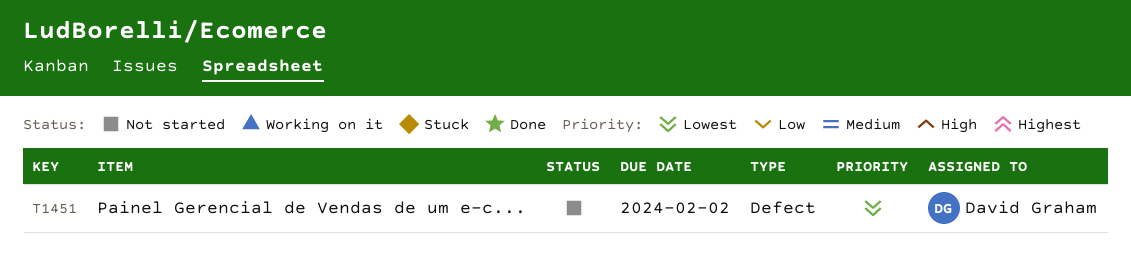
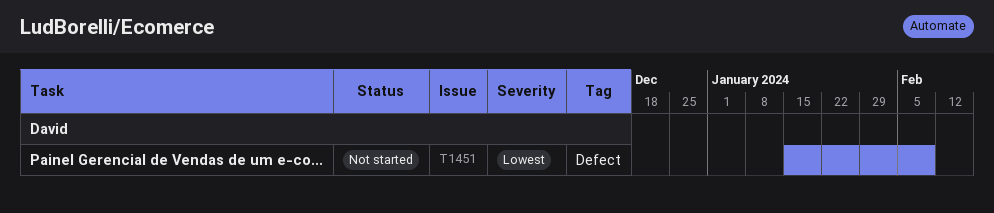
T1451, due: Feb 2 -> Feb 9

